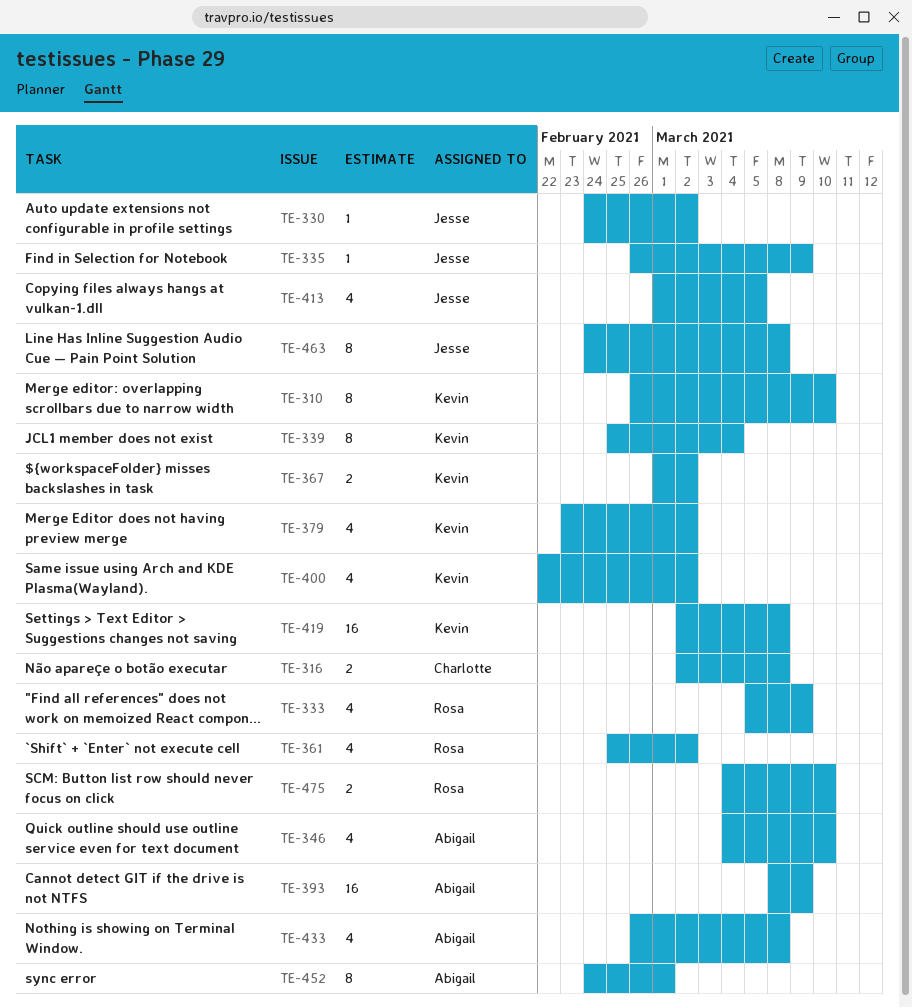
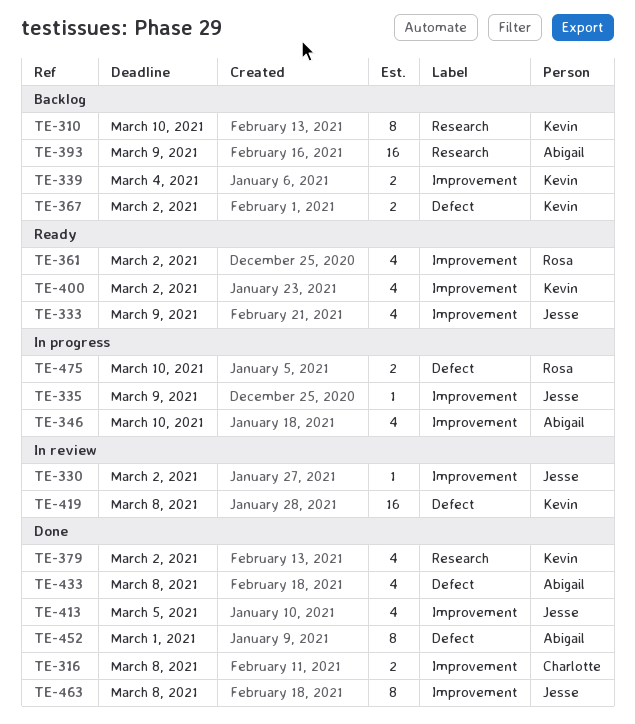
TE-333, owner: Rosa -> Jesse
TE-339, estimate: 8 -> 2

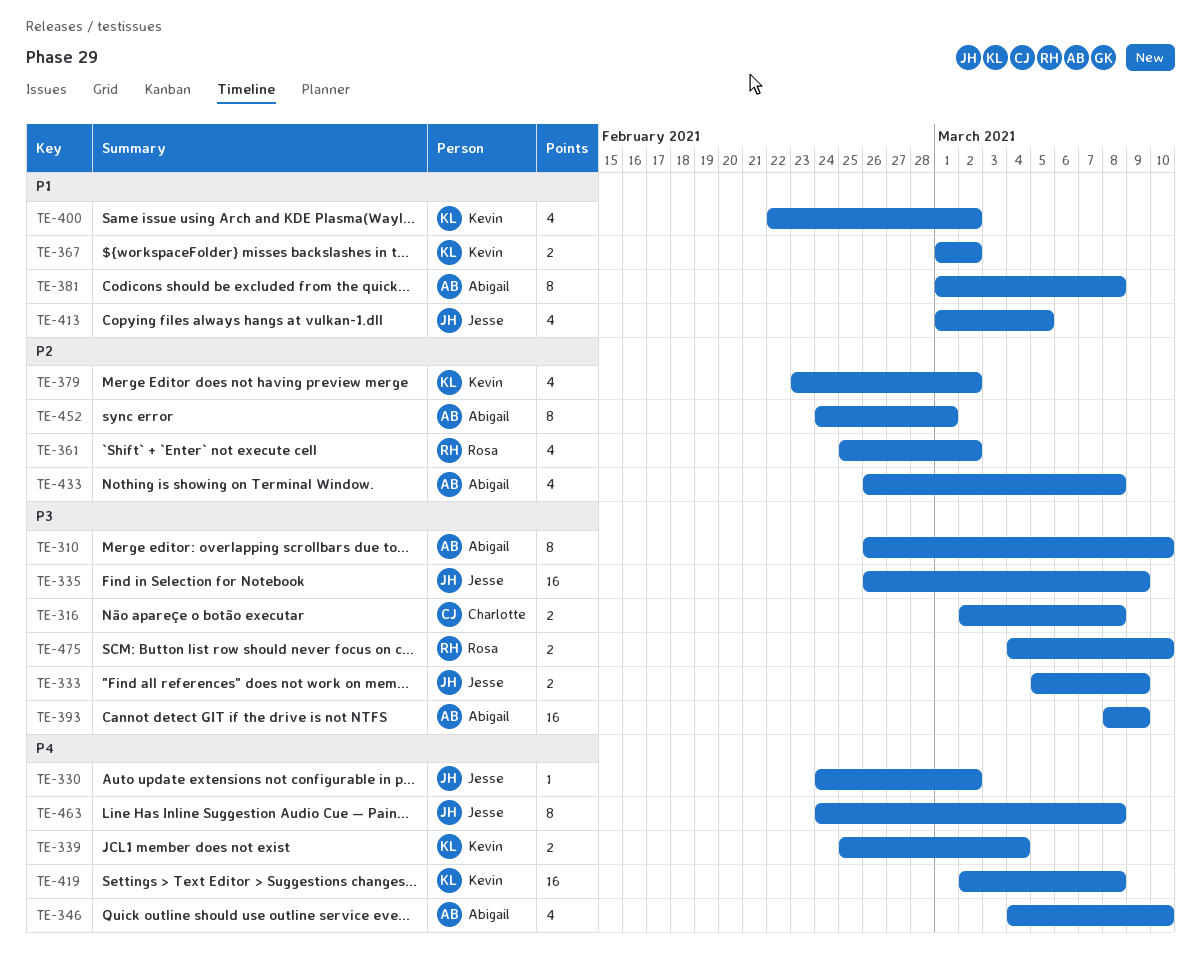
TE-310, owner: Kevin -> Abigail
TE-333, estimate: 4 -> 2
TE-335, estimate: 1 -> 16
TE-381: none -> present

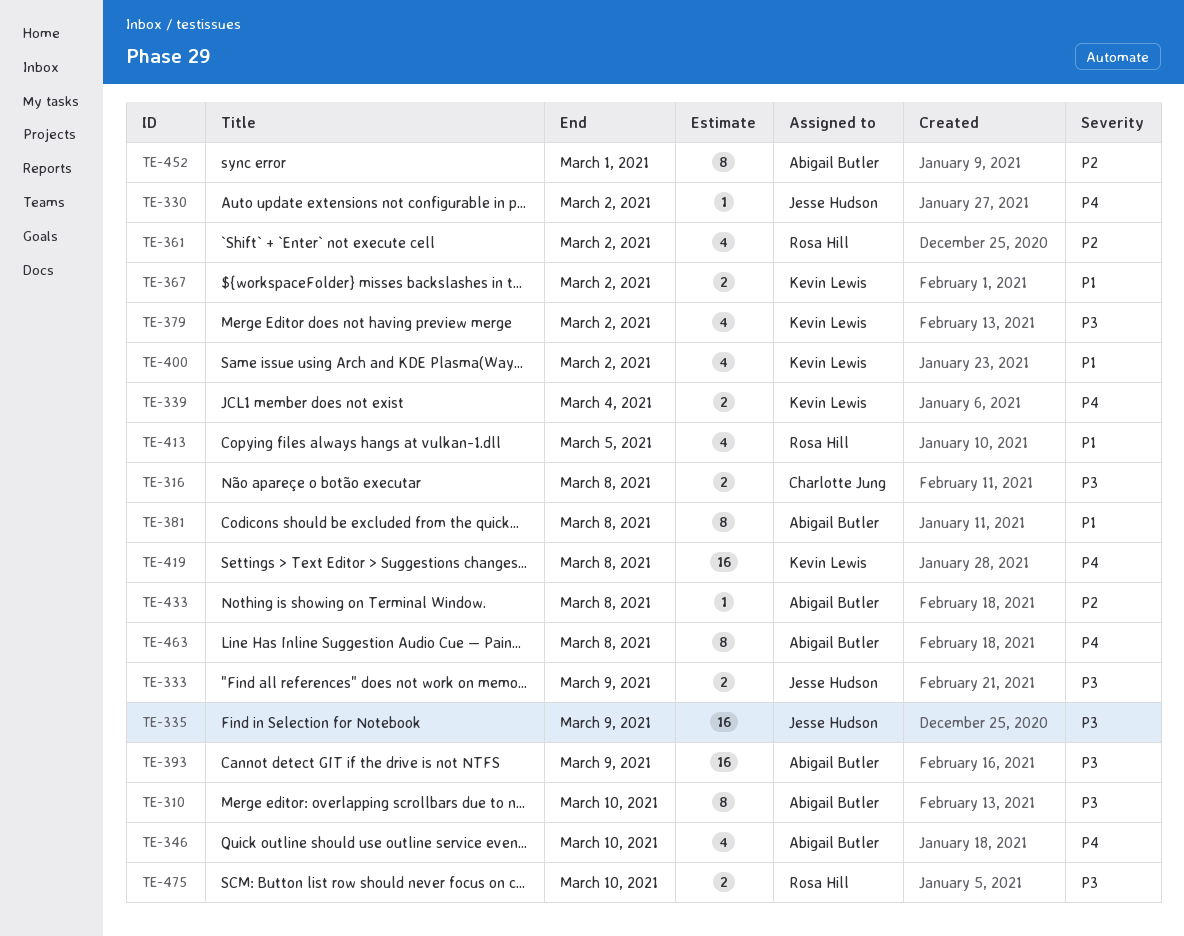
TE-379, priority: P2 -> P3
TE-413, owner: Jesse Hudson -> Rosa Hill
TE-433, estimate: 4 -> 1
TE-463, owner: Jesse Hudson -> Abigail Butler

